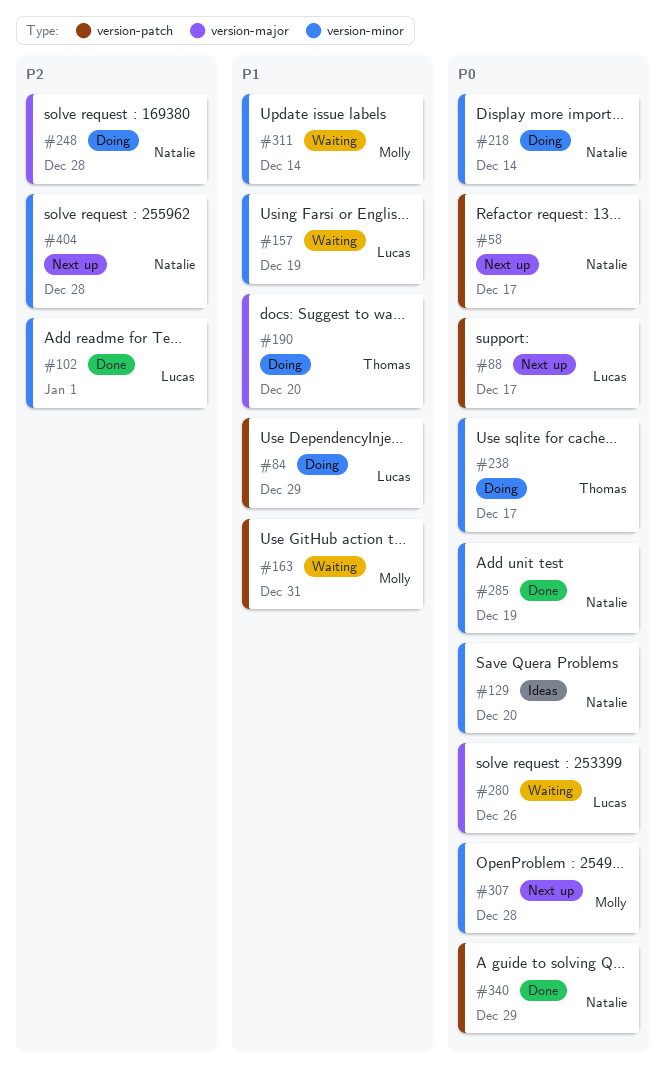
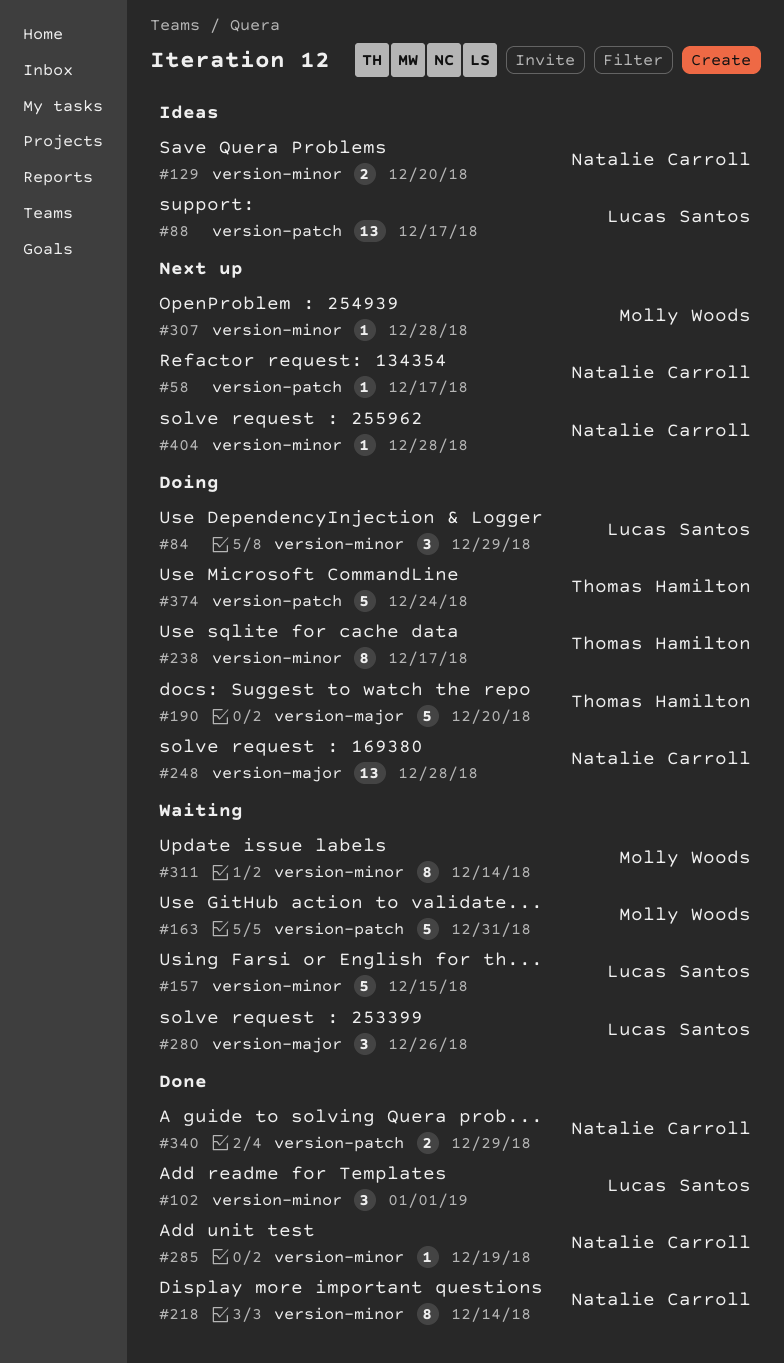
#84, label: version-patch -> version-minor
#88, status: Next up -> Ideas
#157, due: Dec 19 -> Dec 15
#218, status: Doing -> Done
#374: none -> present

